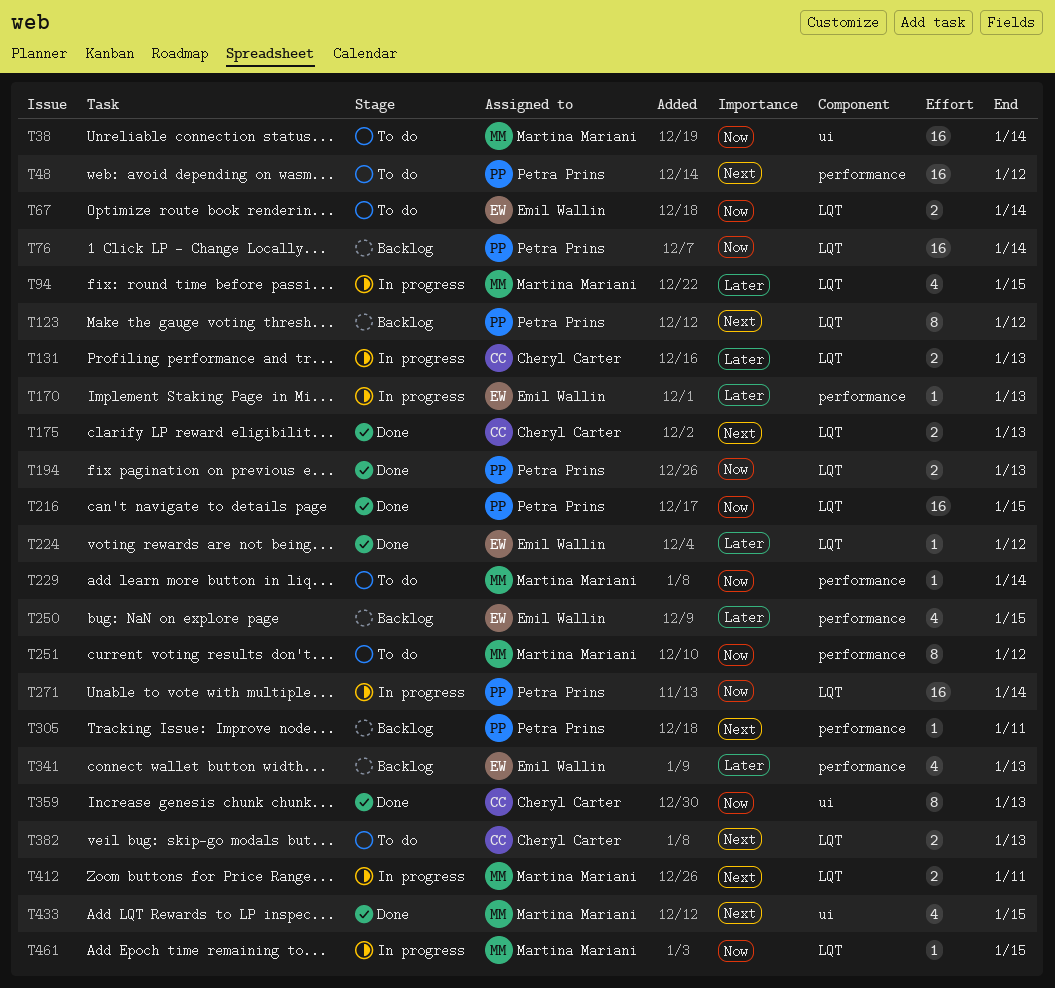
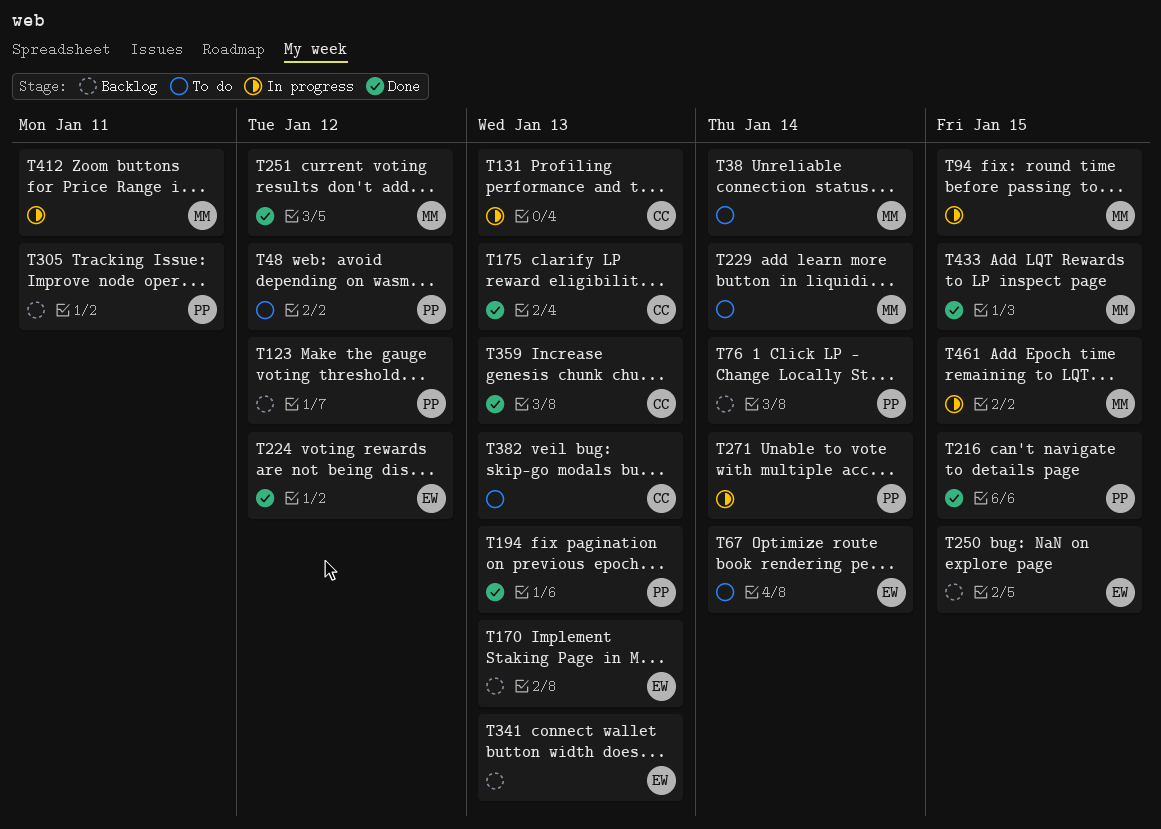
T170, status: In progress -> Backlog
T251, status: To do -> Done

